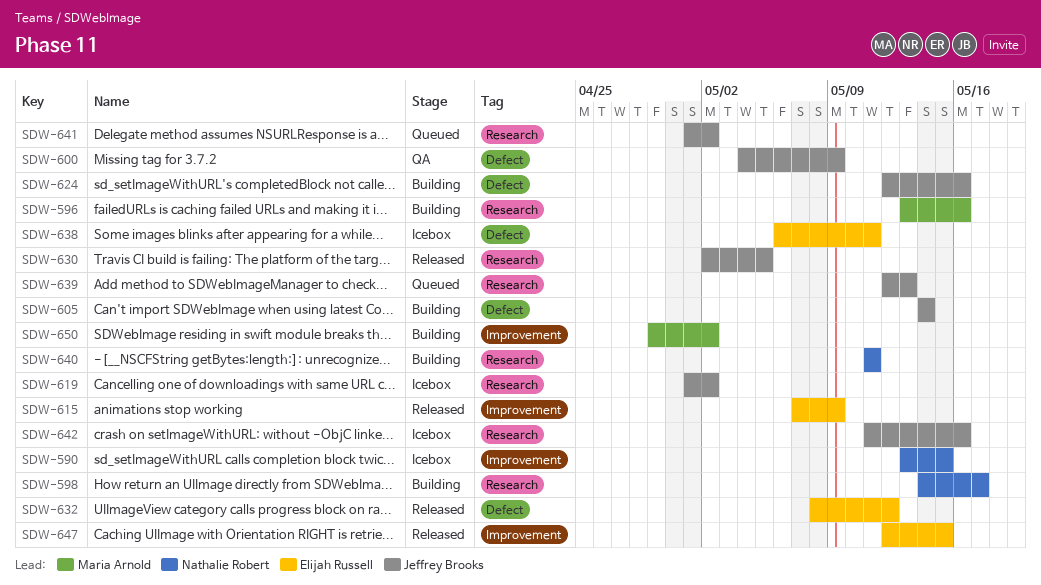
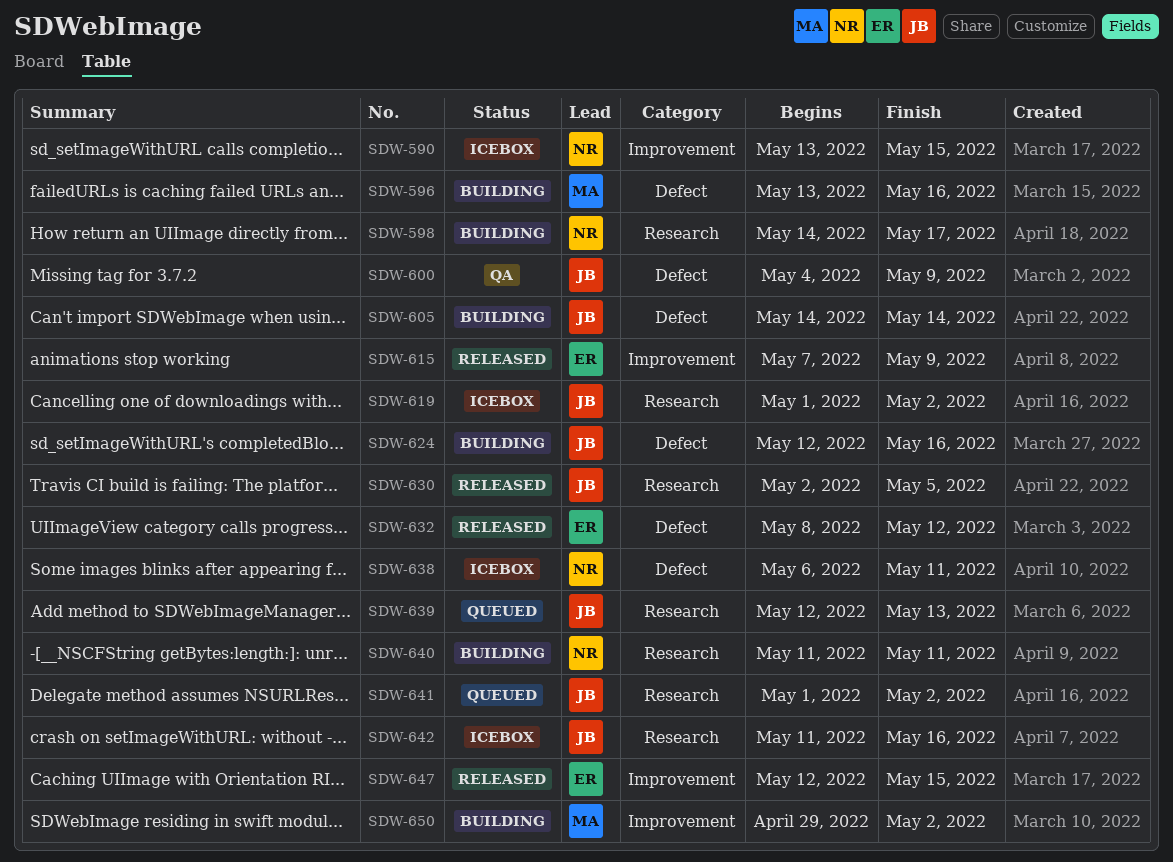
SDW-596, label: Research -> Defect
SDW-638, owner: Elijah Russell -> Nathalie Robert

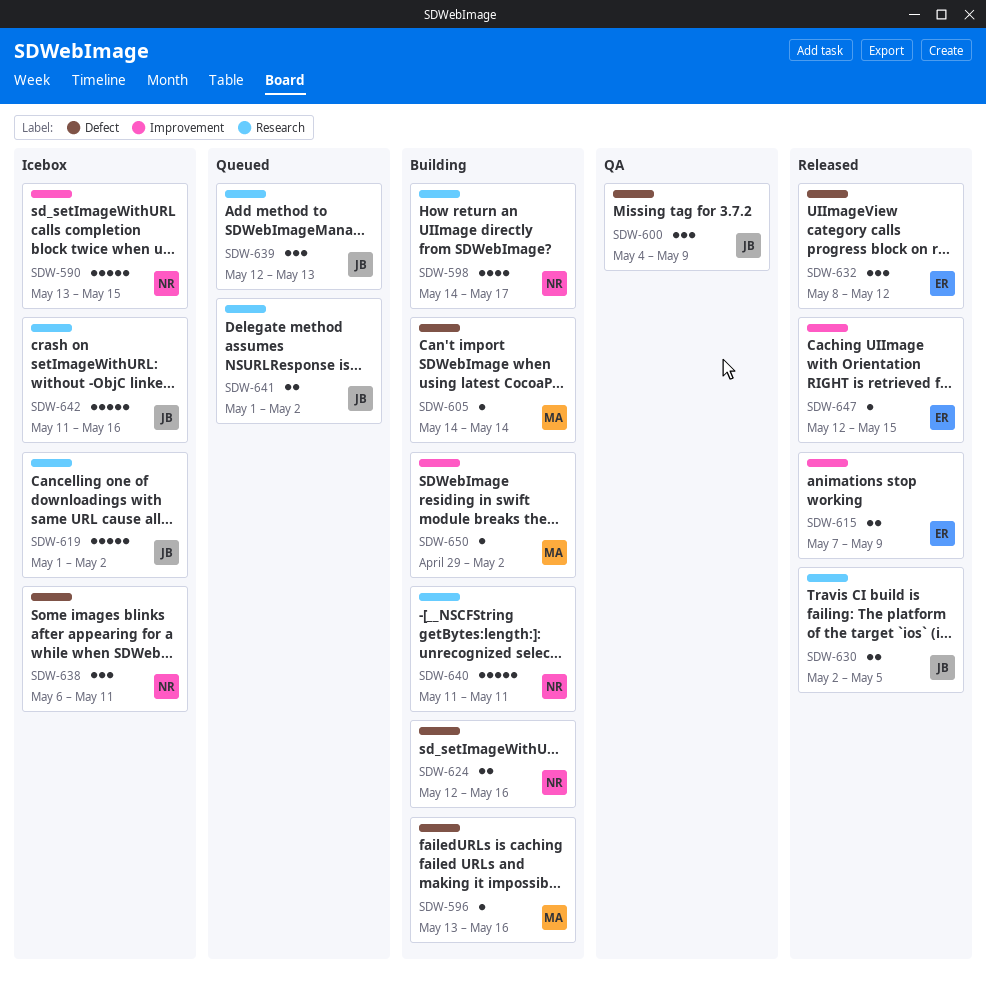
SDW-605, owner: JB -> MA
SDW-624, owner: JB -> NR

